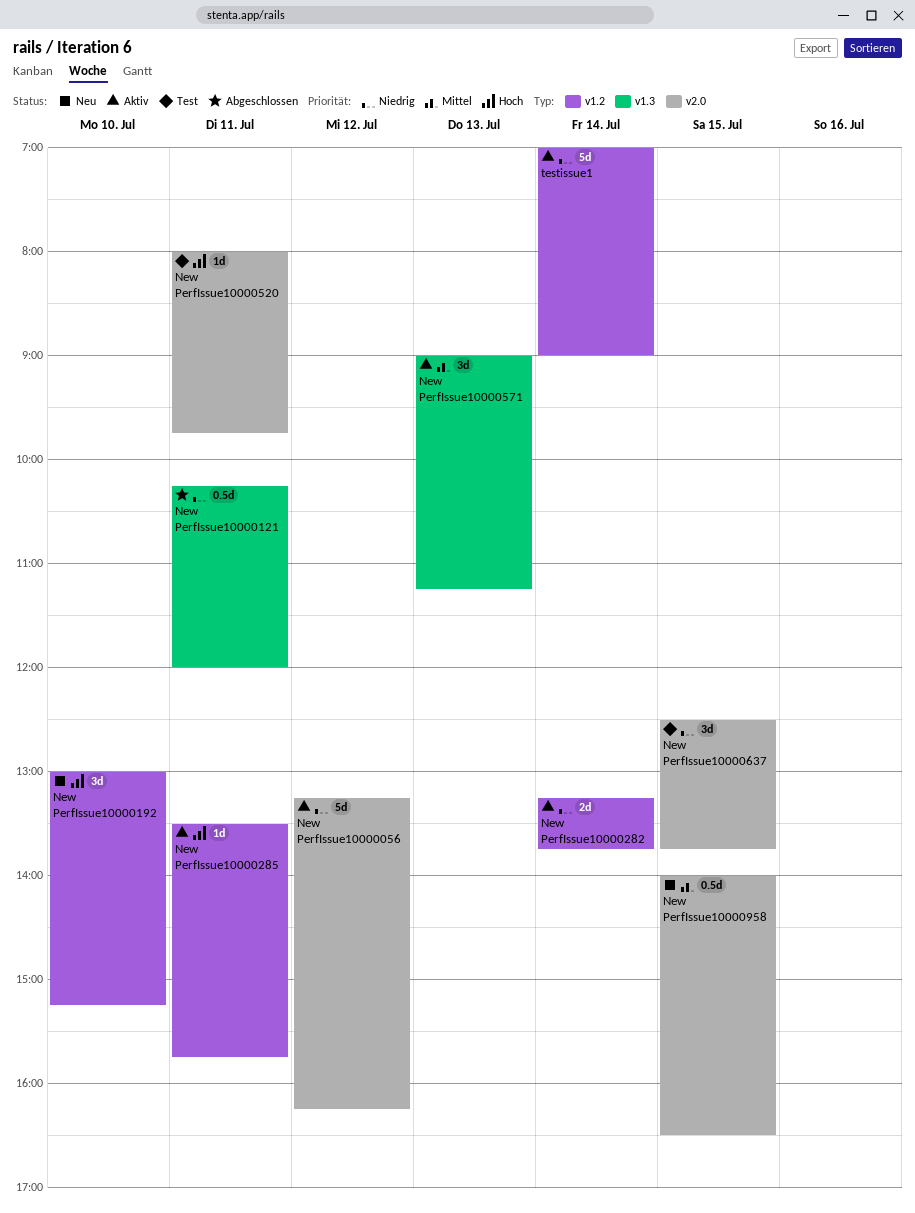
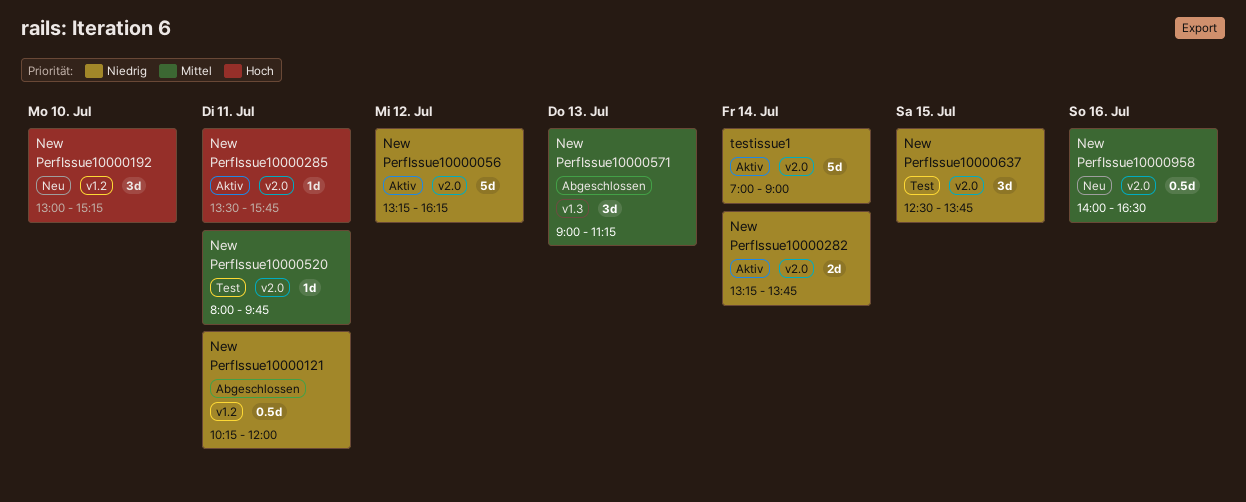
New PerfIssue10000121, label: v1.3 -> v1.2
New PerfIssue10000282, label: v1.2 -> v2.0
New PerfIssue10000285, label: v1.2 -> v2.0
New PerfIssue10000520, priority: Hoch -> Mittel
New PerfIssue10000571, status: Aktiv -> Abgeschlossen
New PerfIssue10000958, day: Jul 15 -> Jul 16
testissue1, label: v1.2 -> v2.0

